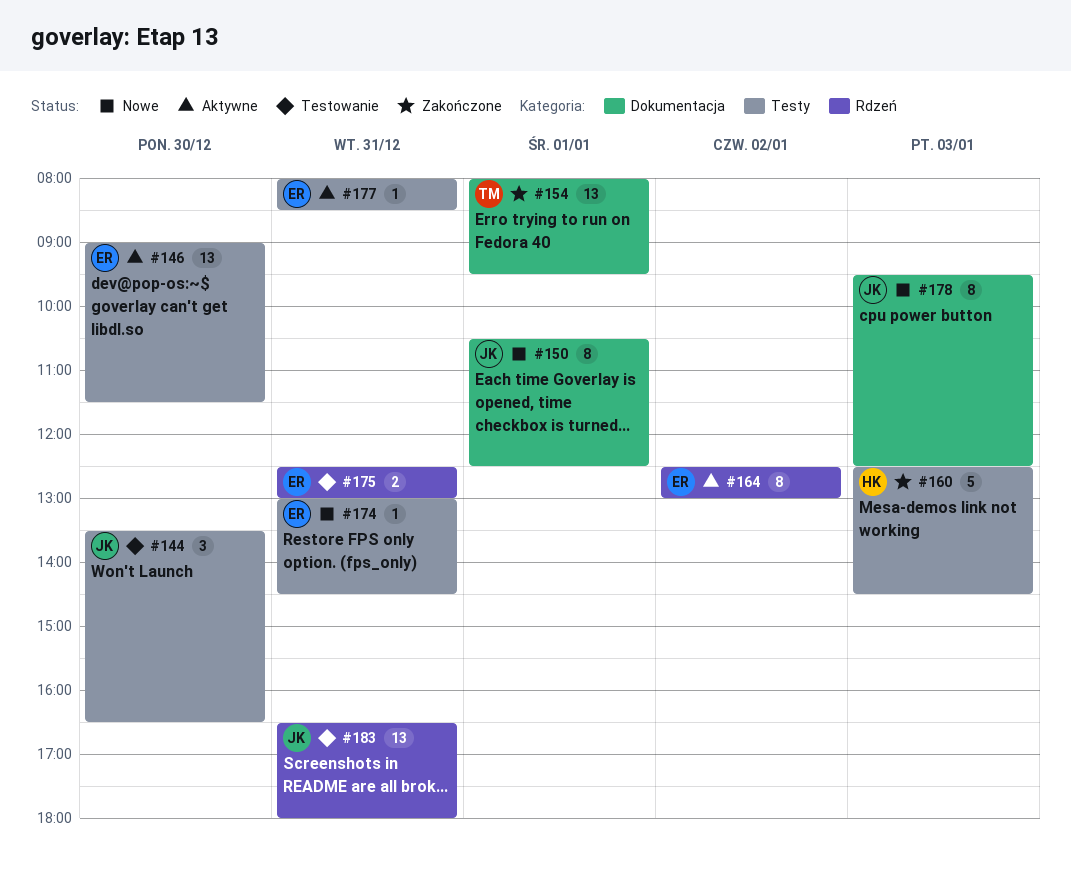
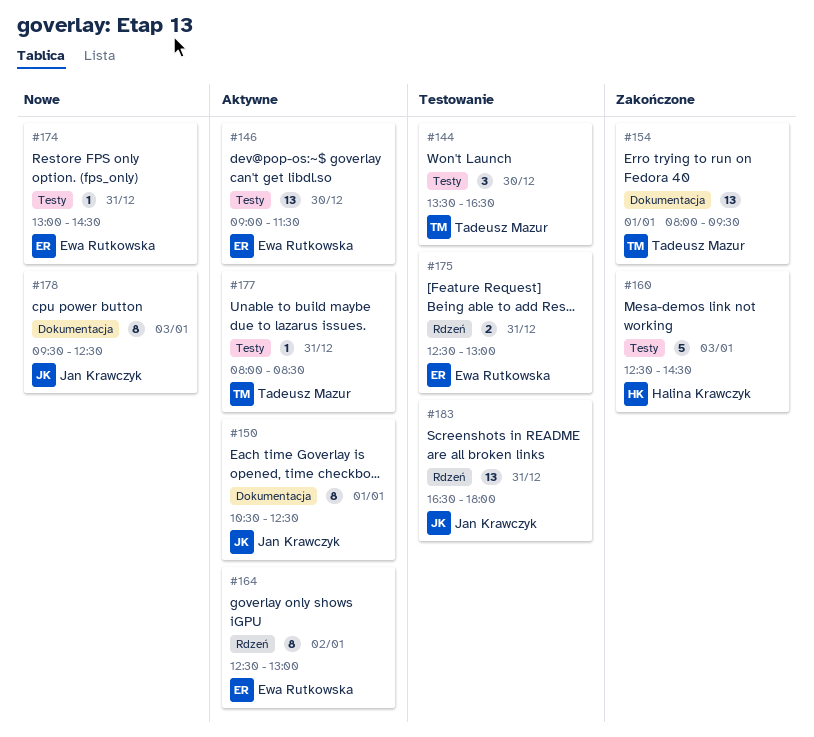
#144, owner: Jan Krawczyk -> Tadeusz Mazur
#150, status: Nowe -> Aktywne
#177, owner: Ewa Rutkowska -> Tadeusz Mazur

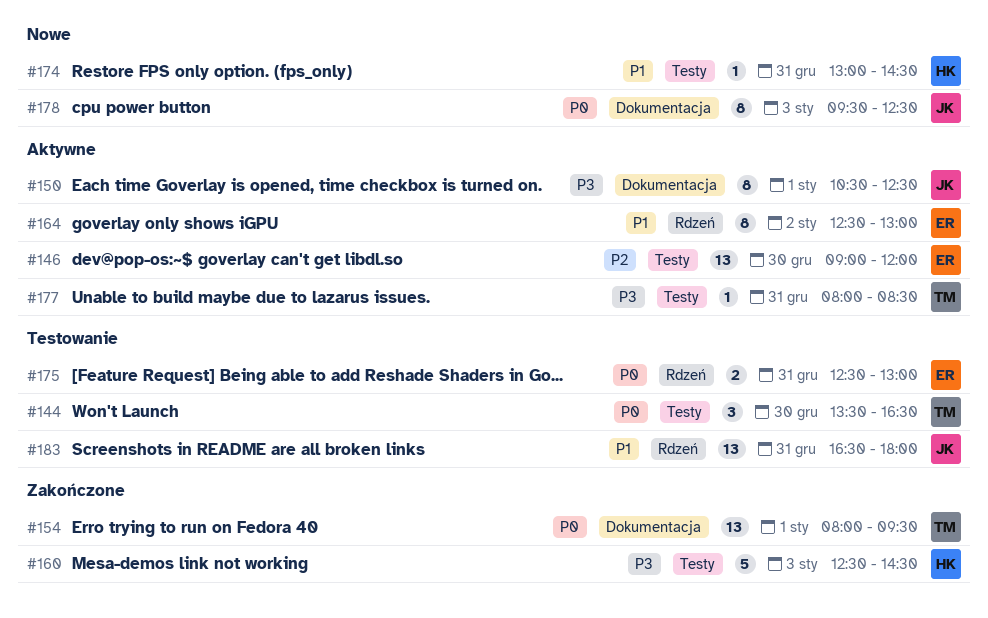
#146, ends: 11:30 -> 12:00
#174, owner: Ewa Rutkowska -> Halina Krawczyk

